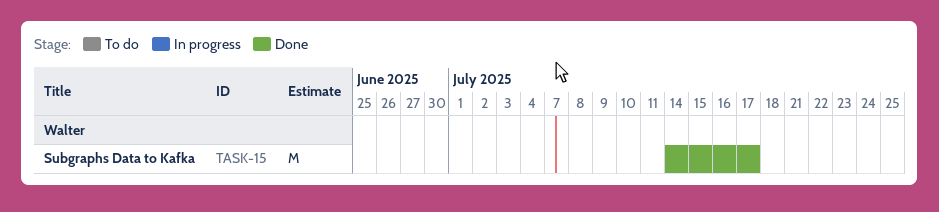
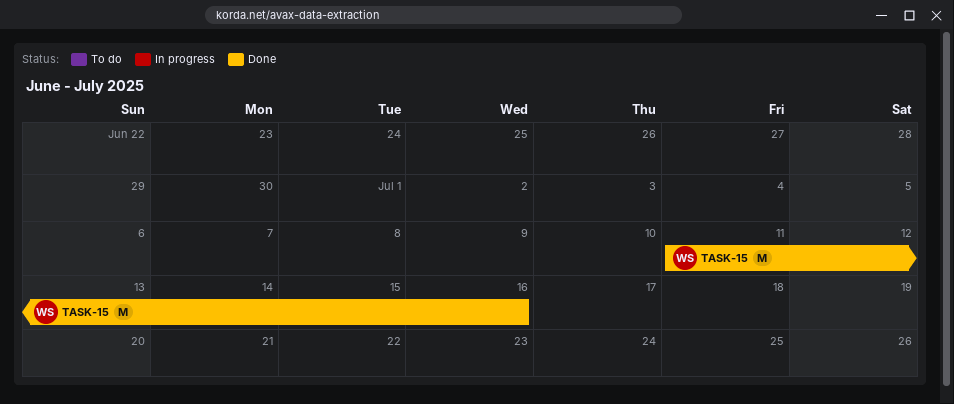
TASK-15, start: Jul 14 -> Jul 11
TASK-15, due: Jul 17 -> Jul 16

